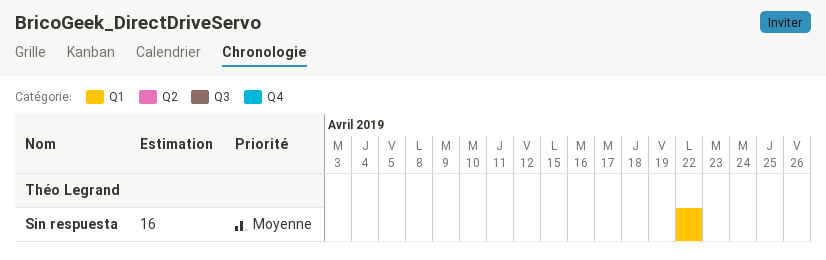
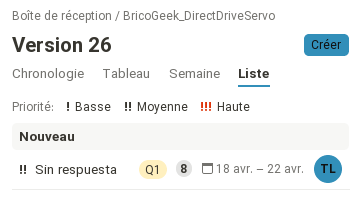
Sin respuesta, estimate: 16 -> 8
Sin respuesta, start: Apr 22 -> Apr 18

